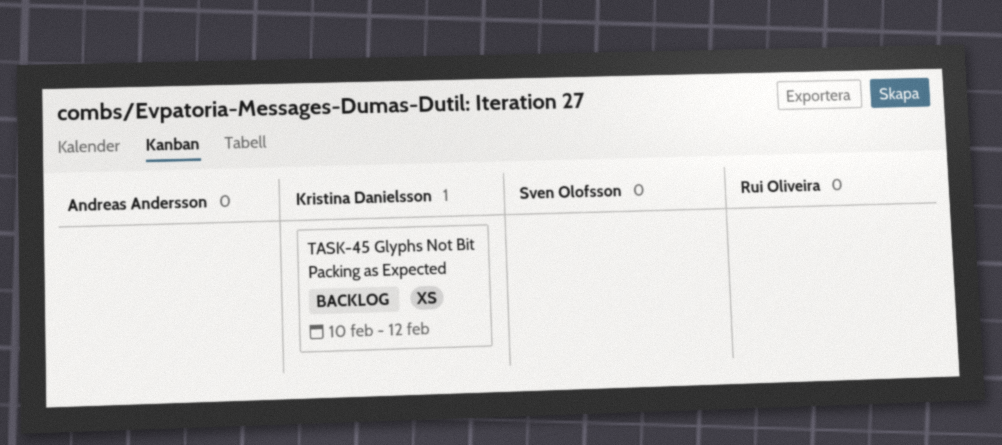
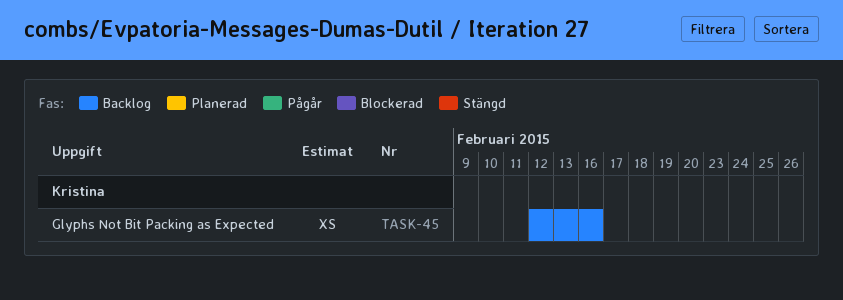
TASK-45, start: Feb 10 -> Feb 12
TASK-45, due: Feb 12 -> Feb 16

